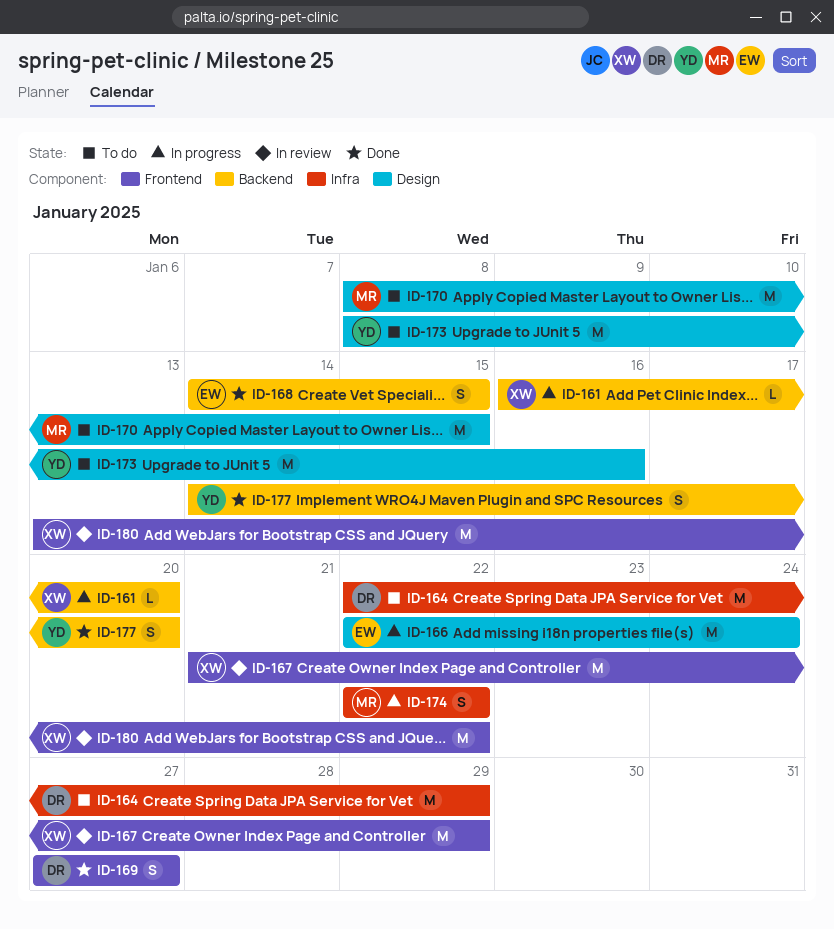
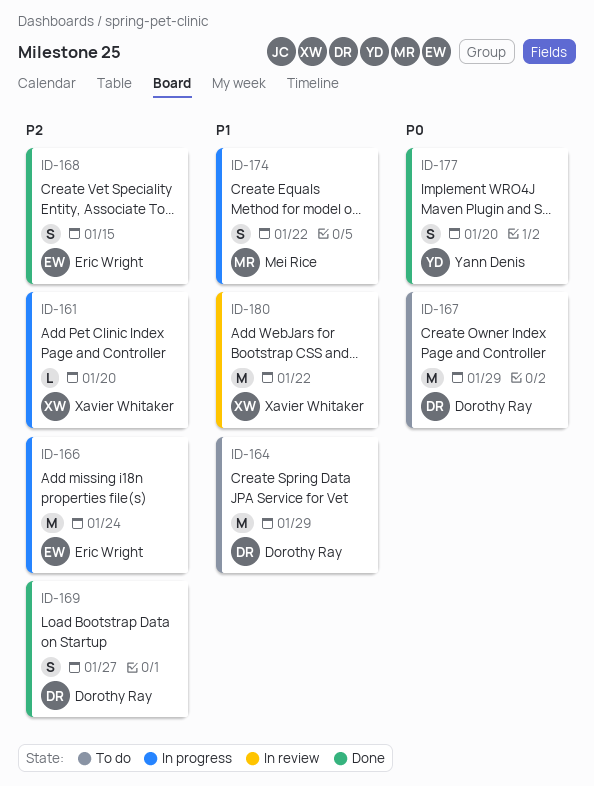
ID-167, status: In review -> To do
ID-167, owner: Xavier Whitaker -> Dorothy Ray
ID-170: present -> none
ID-173: present -> none

